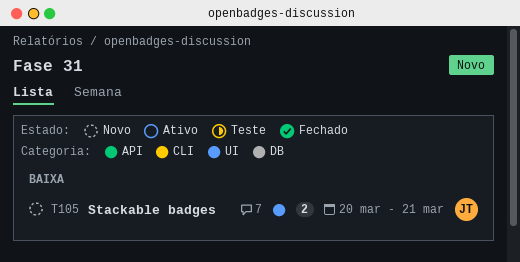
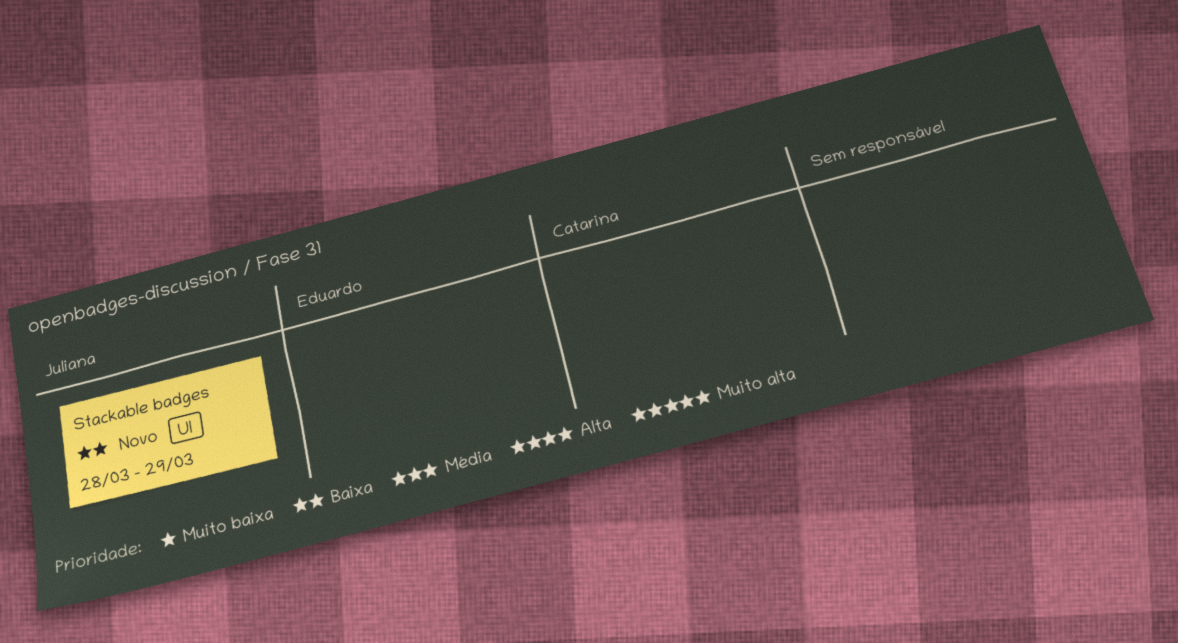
Stackable badges, start: Mar 20 -> Mar 28
Stackable badges, due: Mar 21 -> Mar 29

